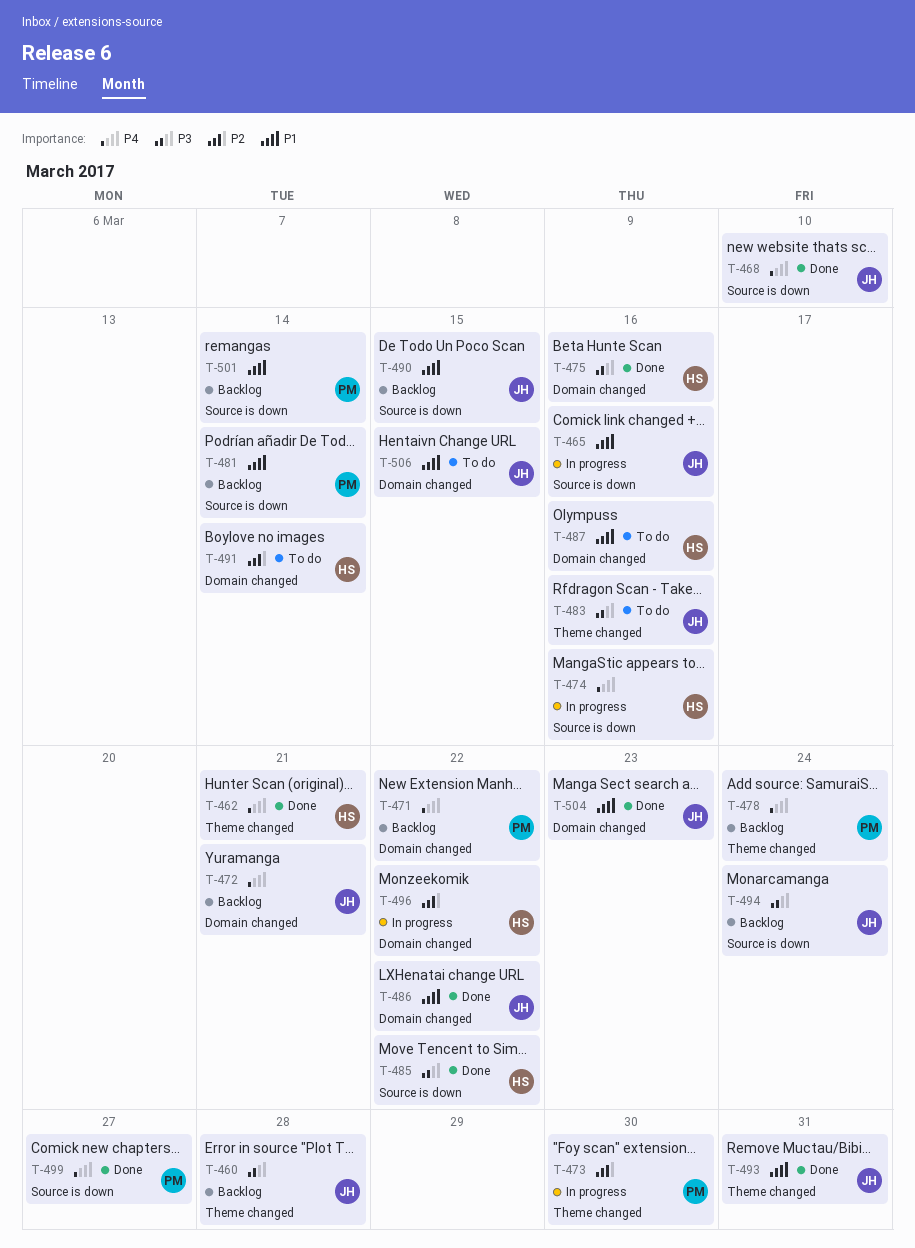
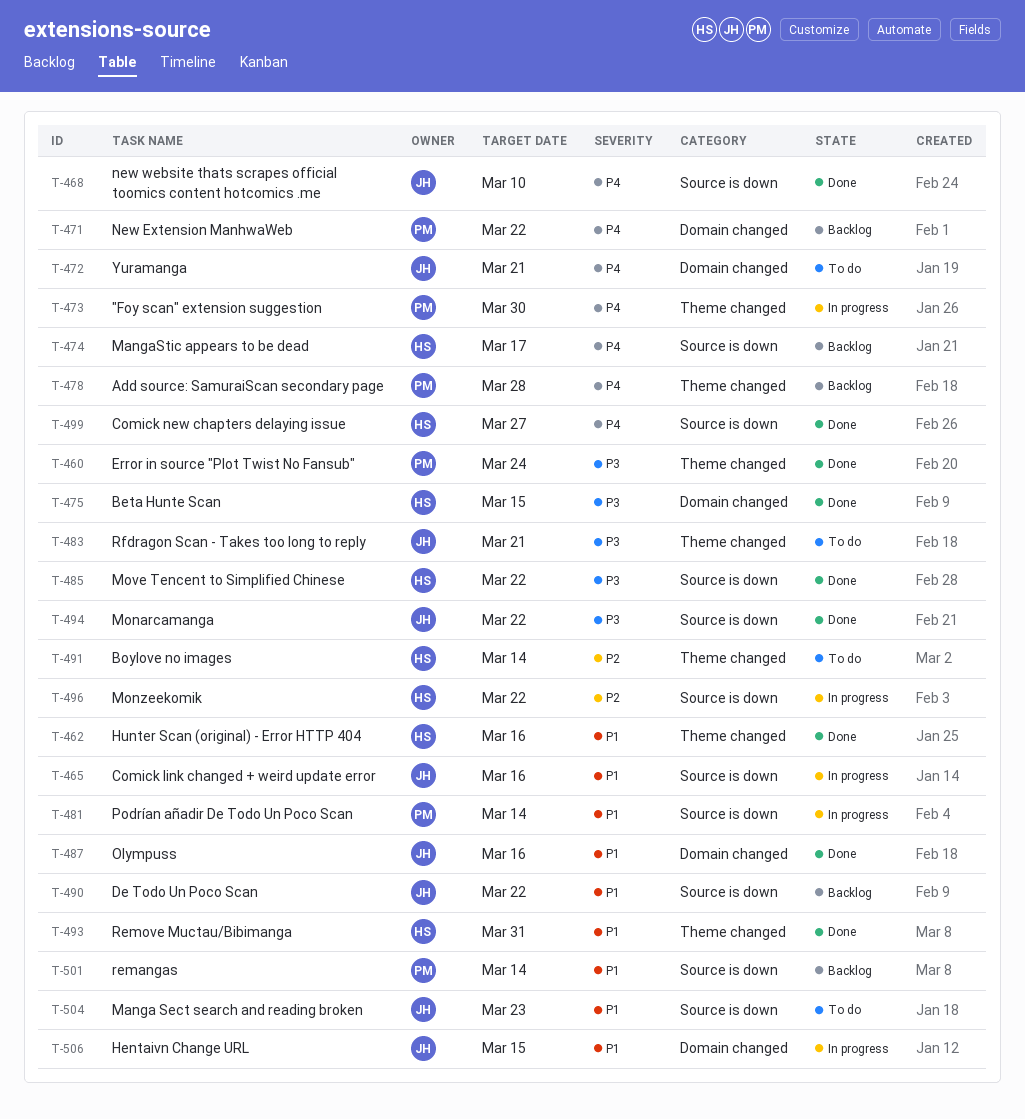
T-460, status: Backlog -> Done
T-460, owner: JH -> PM
T-460, due: Mar 28 -> Mar 24
T-462, priority: P4 -> P1
T-462, due: Mar 21 -> Mar 16
T-472, status: Backlog -> To do
T-473, priority: P2 -> P4
T-474, status: In progress -> Backlog
T-474, due: Mar 16 -> Mar 17
T-475, due: Mar 16 -> Mar 15
T-478, due: Mar 24 -> Mar 28
T-481, status: Backlog -> In progress
T-483, due: Mar 16 -> Mar 21
T-486: present -> none
T-487, status: To do -> Done
T-487, owner: HS -> JH
T-490, due: Mar 15 -> Mar 22
T-491, label: Domain changed -> Theme changed
T-493, owner: JH -> HS
T-494, status: Backlog -> Done
T-494, due: Mar 24 -> Mar 22
T-496, label: Domain changed -> Source is down
T-499, owner: PM -> HS
T-504, status: Done -> To do
T-504, label: Domain changed -> Source is down
T-506, status: To do -> In progress

